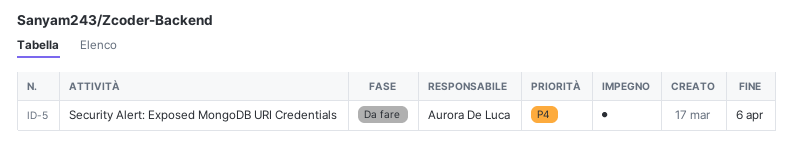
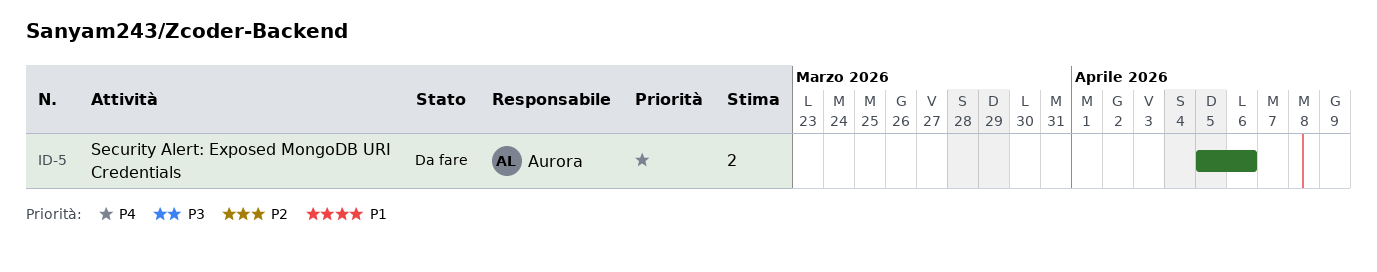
ID-5, estimate: 1 -> 2

